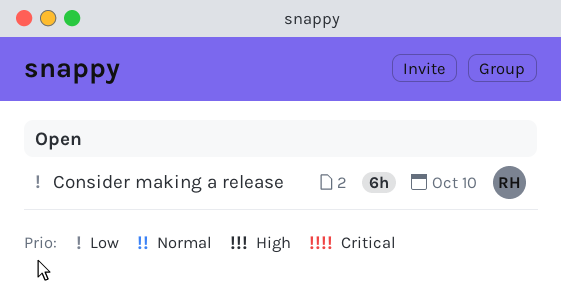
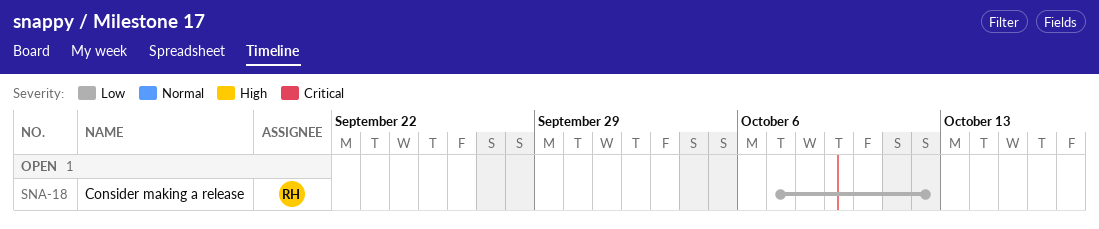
Consider making a release, due: Oct 10 -> Oct 12

